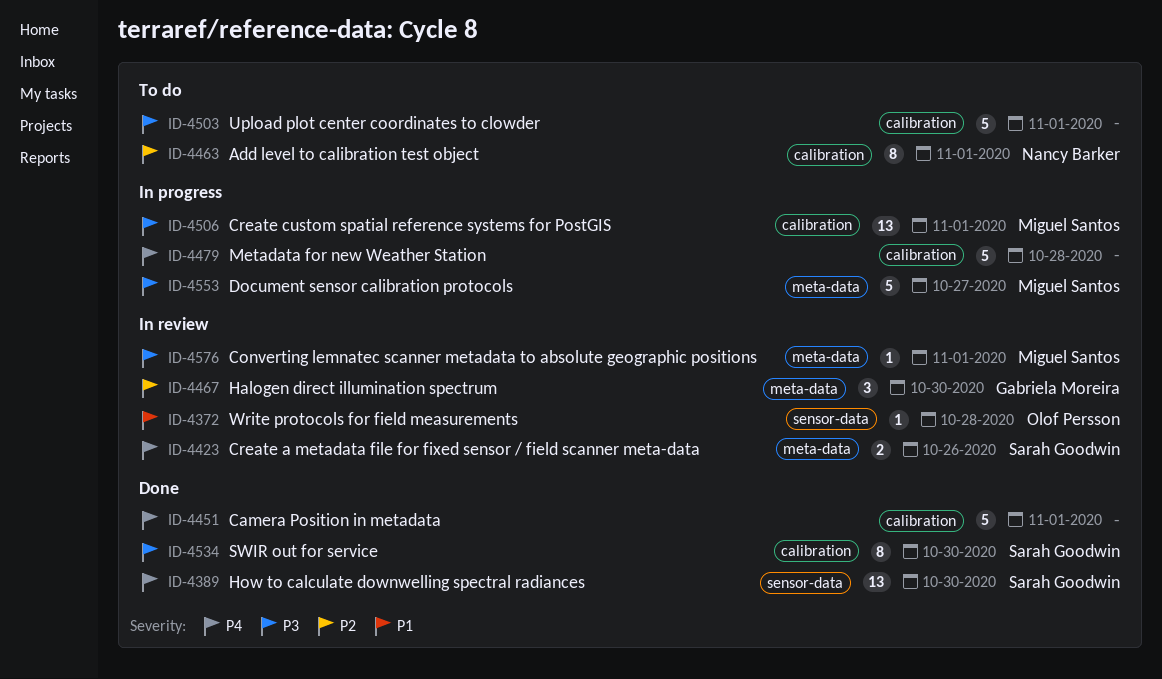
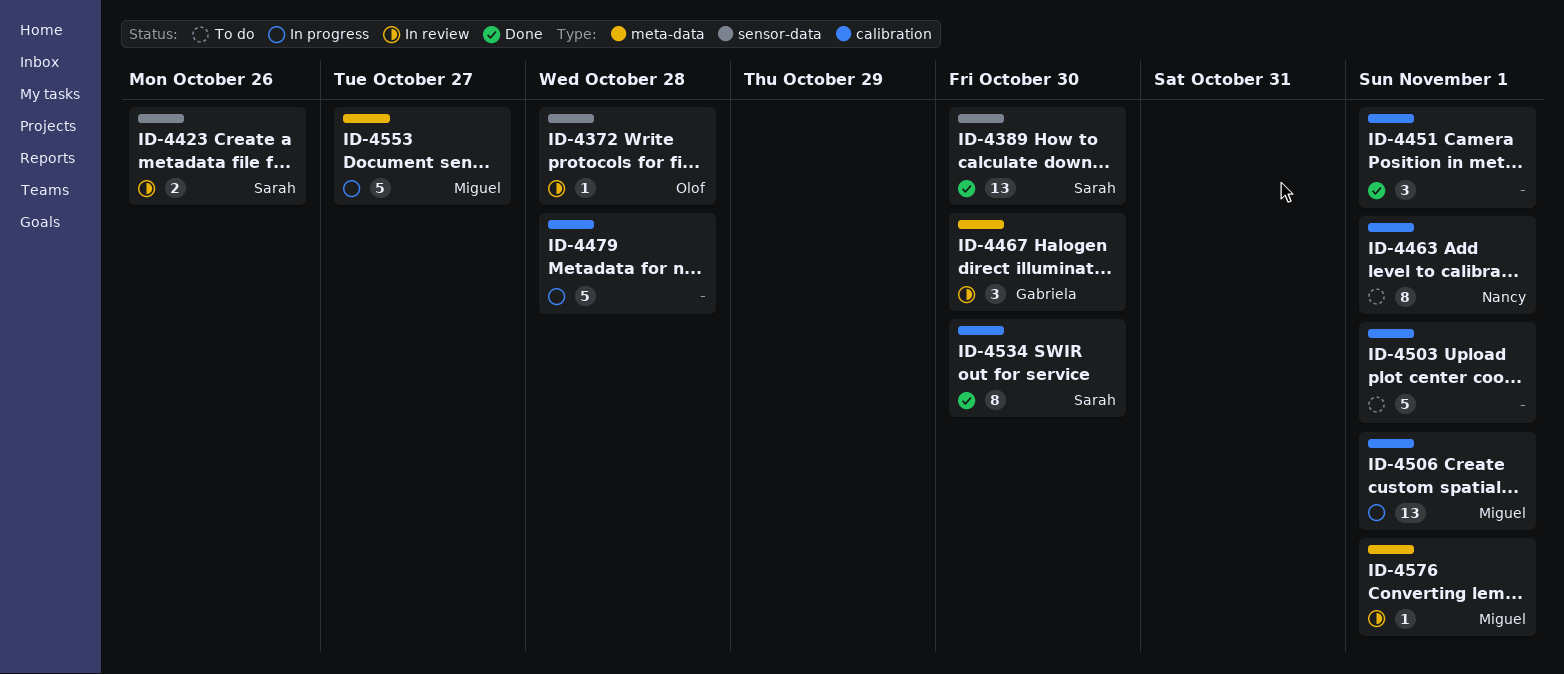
ID-4423, label: meta-data -> sensor-data
ID-4451, estimate: 5 -> 3

